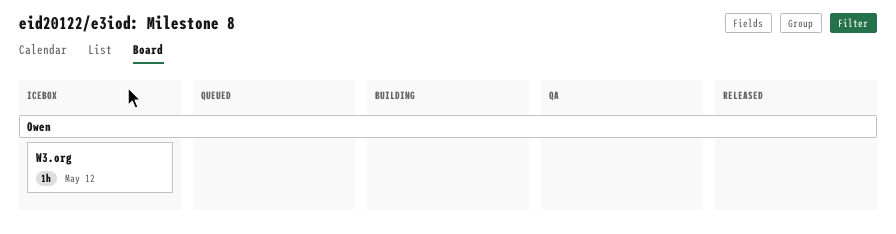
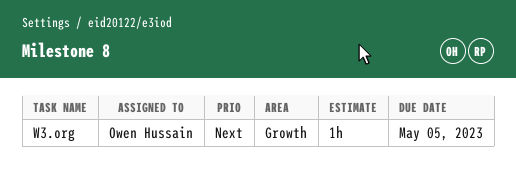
W3.org, due: May 12 -> May 5

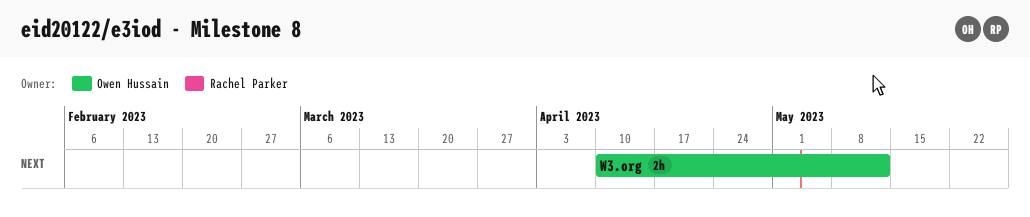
W3.org, estimate: 1h -> 2h
W3.org, due: May 5 -> May 12

